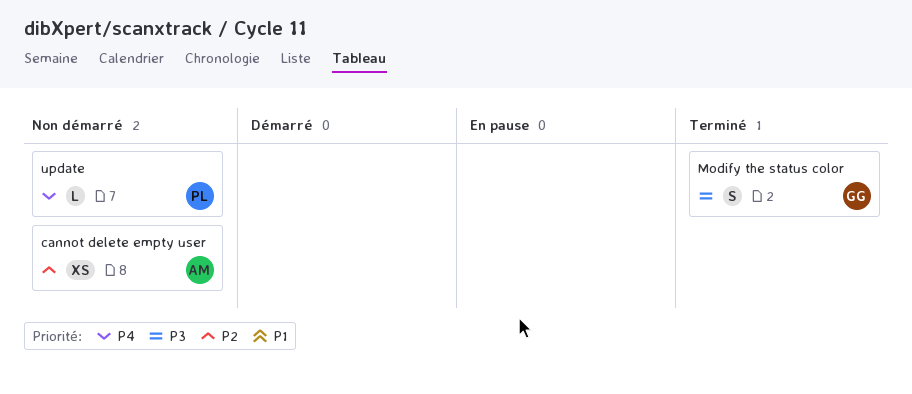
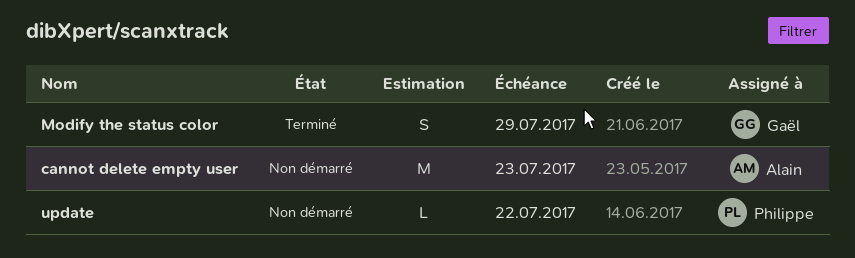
cannot delete empty user, estimate: XS -> M

